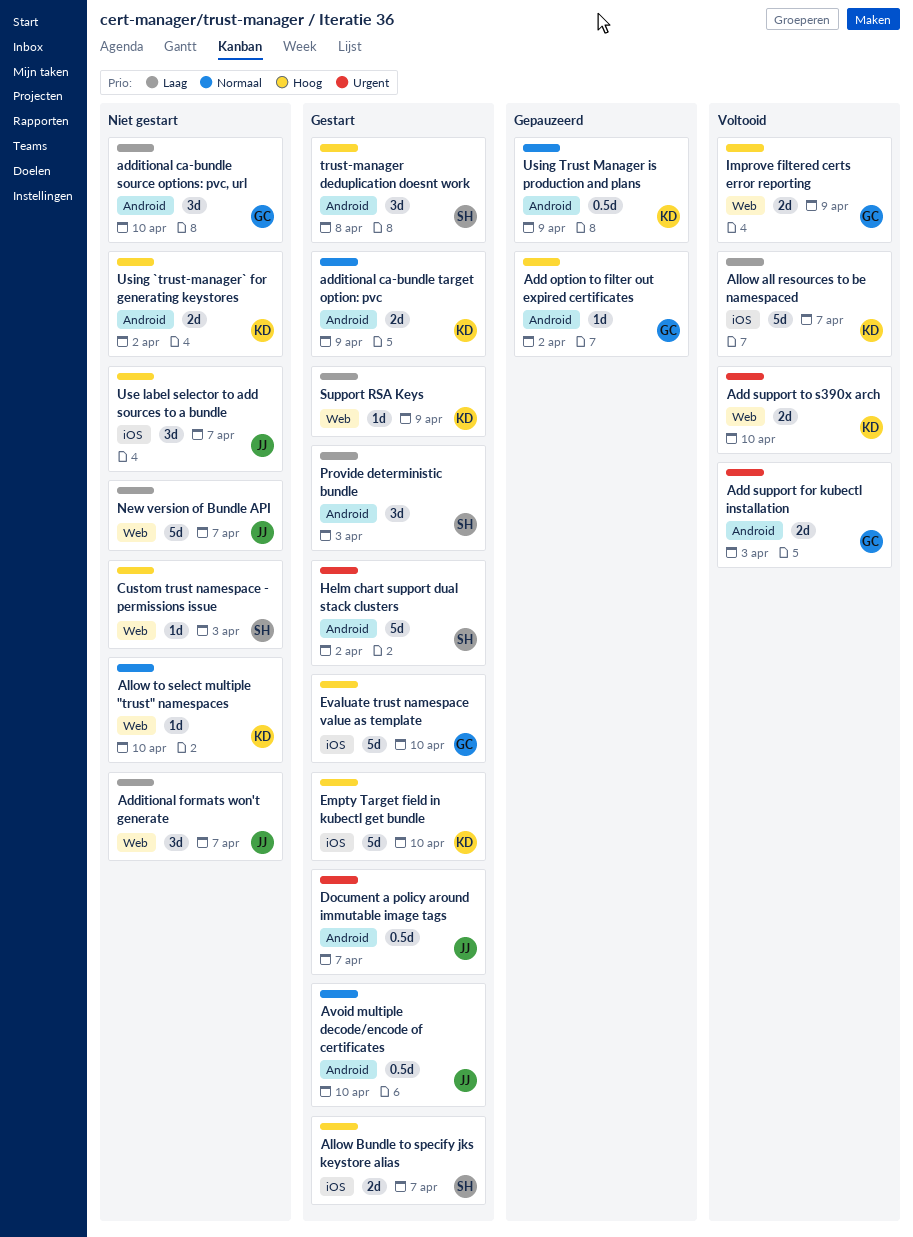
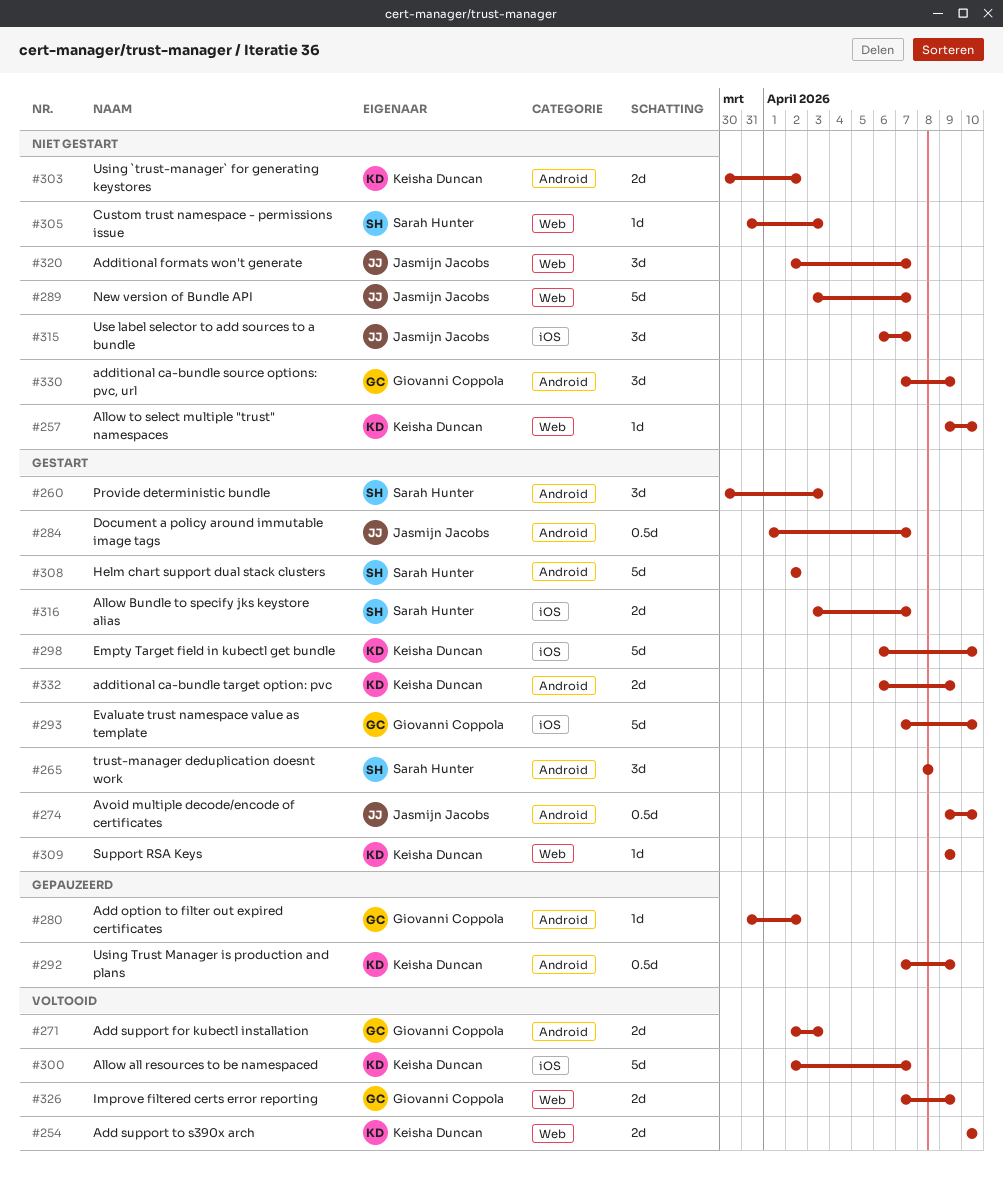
additional ca-bundle source options: pvc, url, due: Apr 10 -> Apr 9

